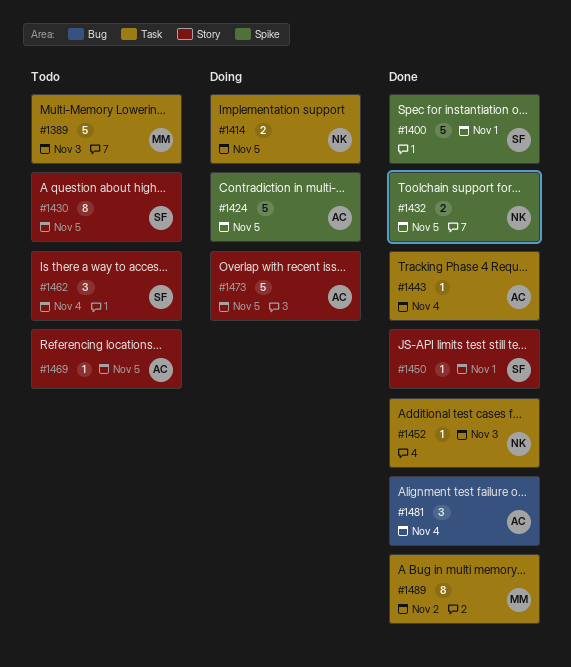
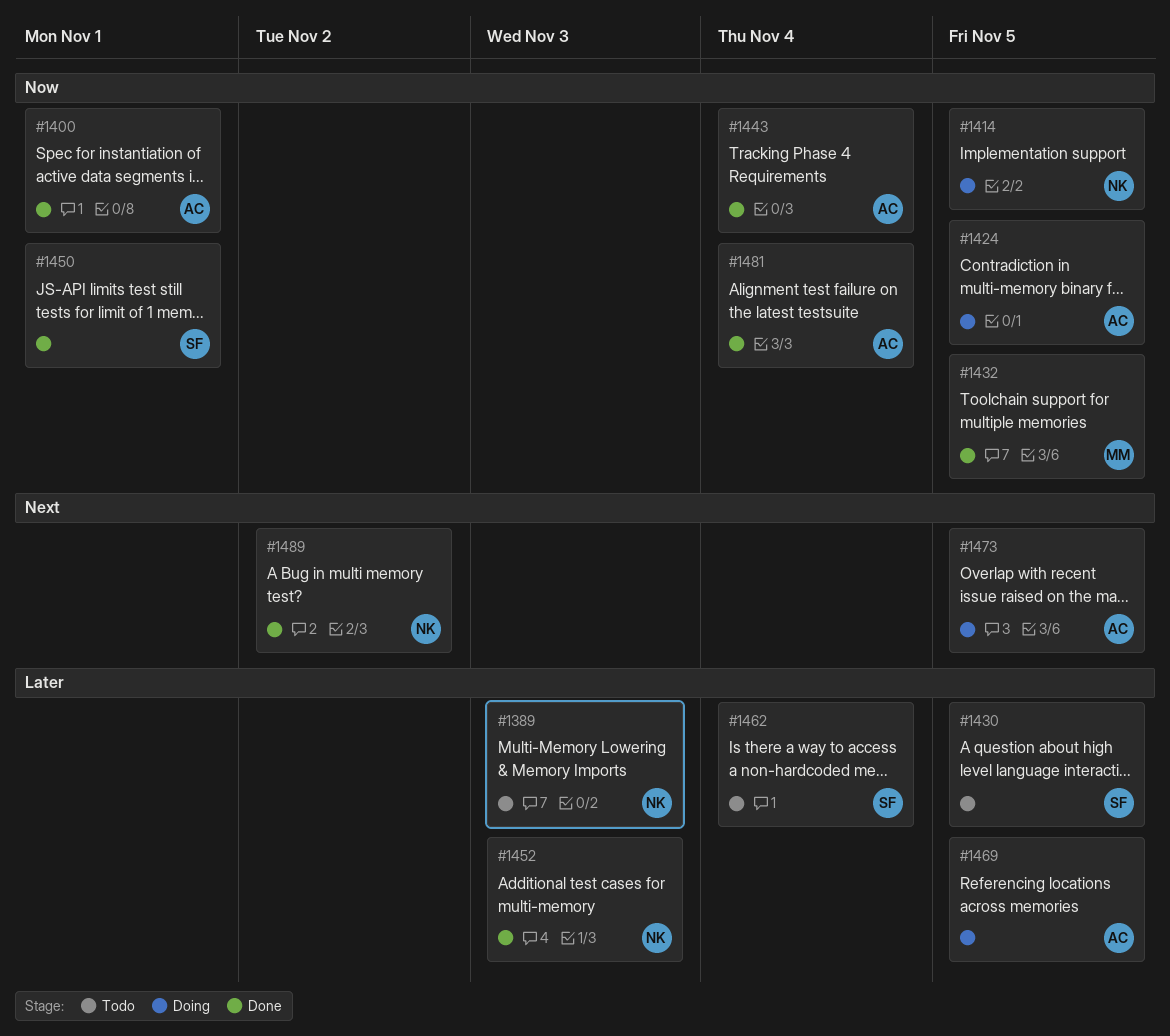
#1389, owner: MM -> NK
#1400, owner: SF -> AC
#1432, owner: NK -> MM
#1469, status: Todo -> Doing
#1489, owner: MM -> NK

